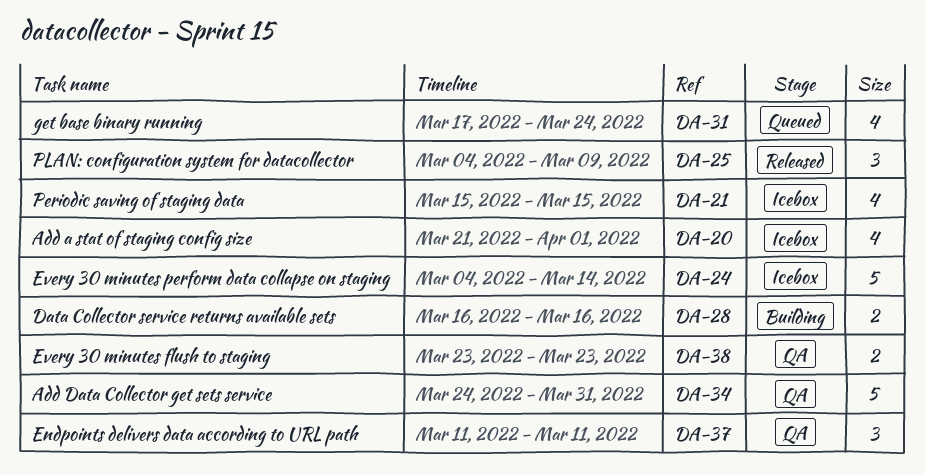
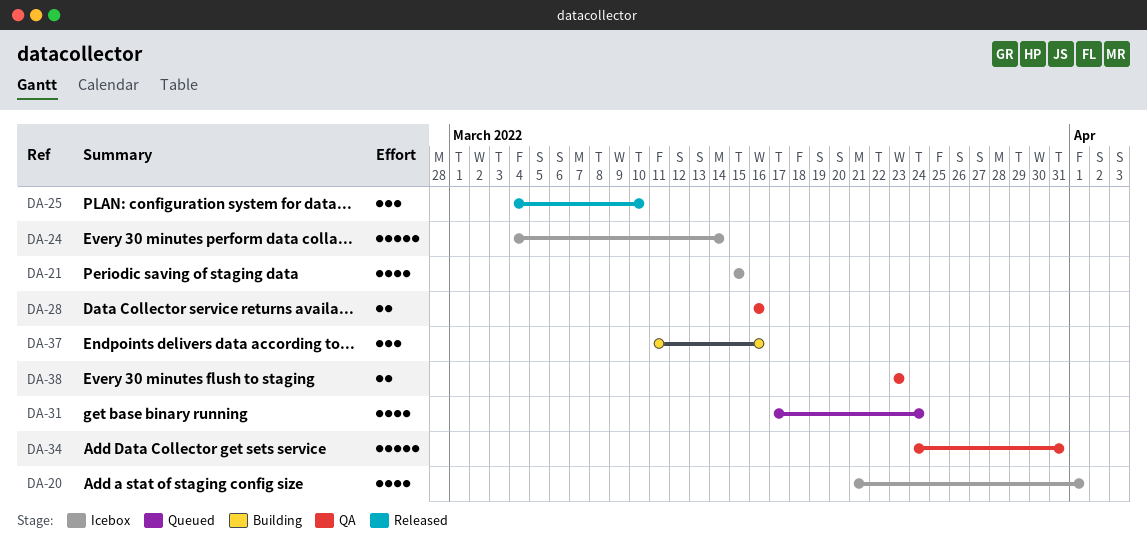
DA-25, due: Mar 9 -> Mar 10
DA-28, status: Building -> QA
DA-37, status: QA -> Building
DA-37, due: Mar 11 -> Mar 16

